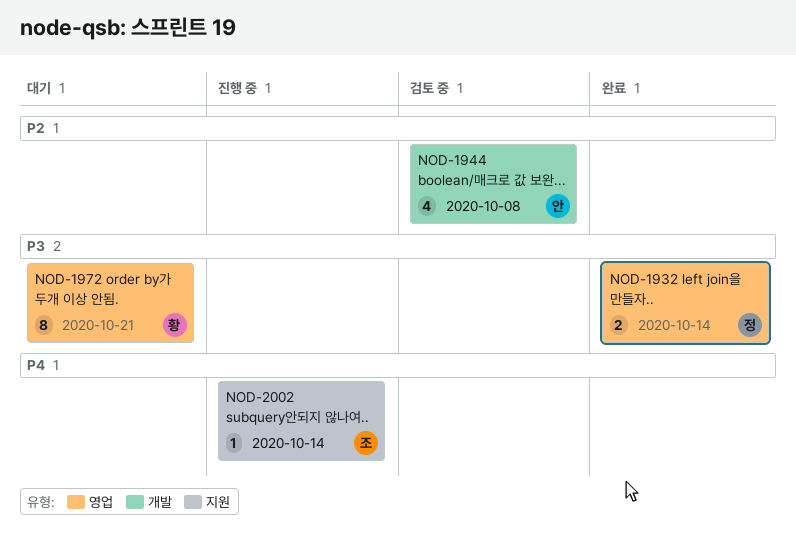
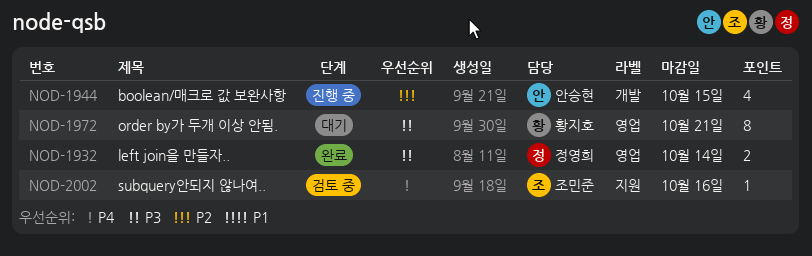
NOD-1944, status: 검토 중 -> 진행 중
NOD-1944, due: Oct 8 -> Oct 15
NOD-2002, status: 진행 중 -> 검토 중
NOD-2002, due: Oct 14 -> Oct 16

